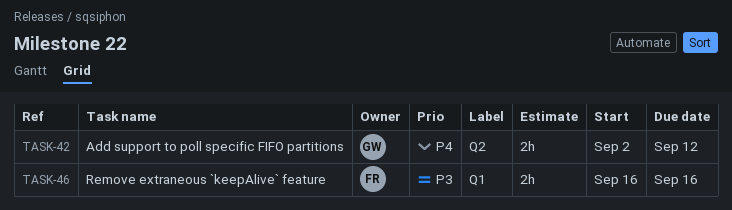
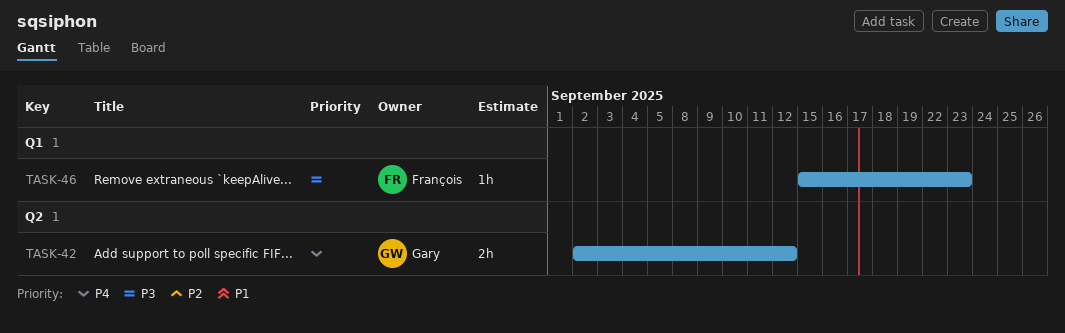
TASK-46, estimate: 2h -> 1h
TASK-46, start: Sep 16 -> Sep 15
TASK-46, due: Sep 16 -> Sep 23

